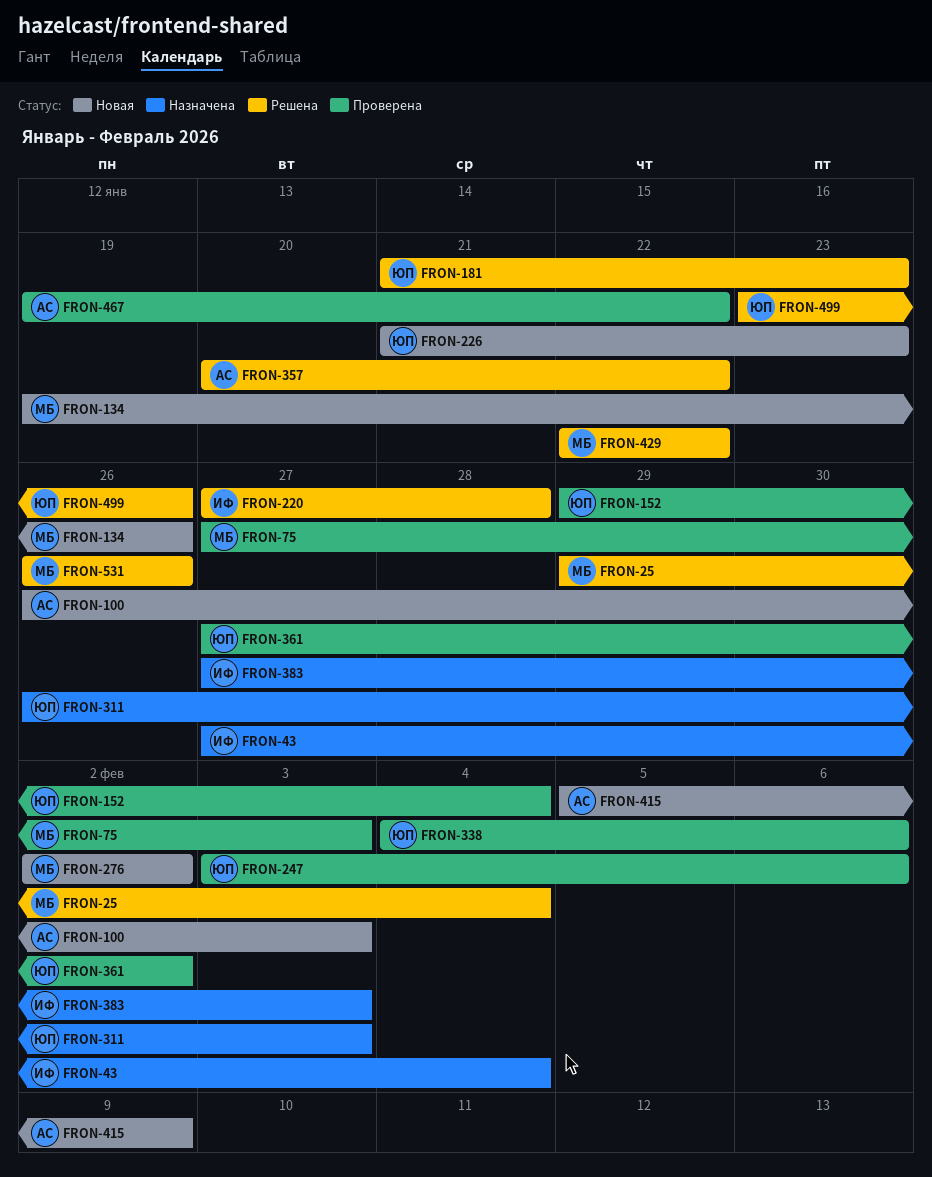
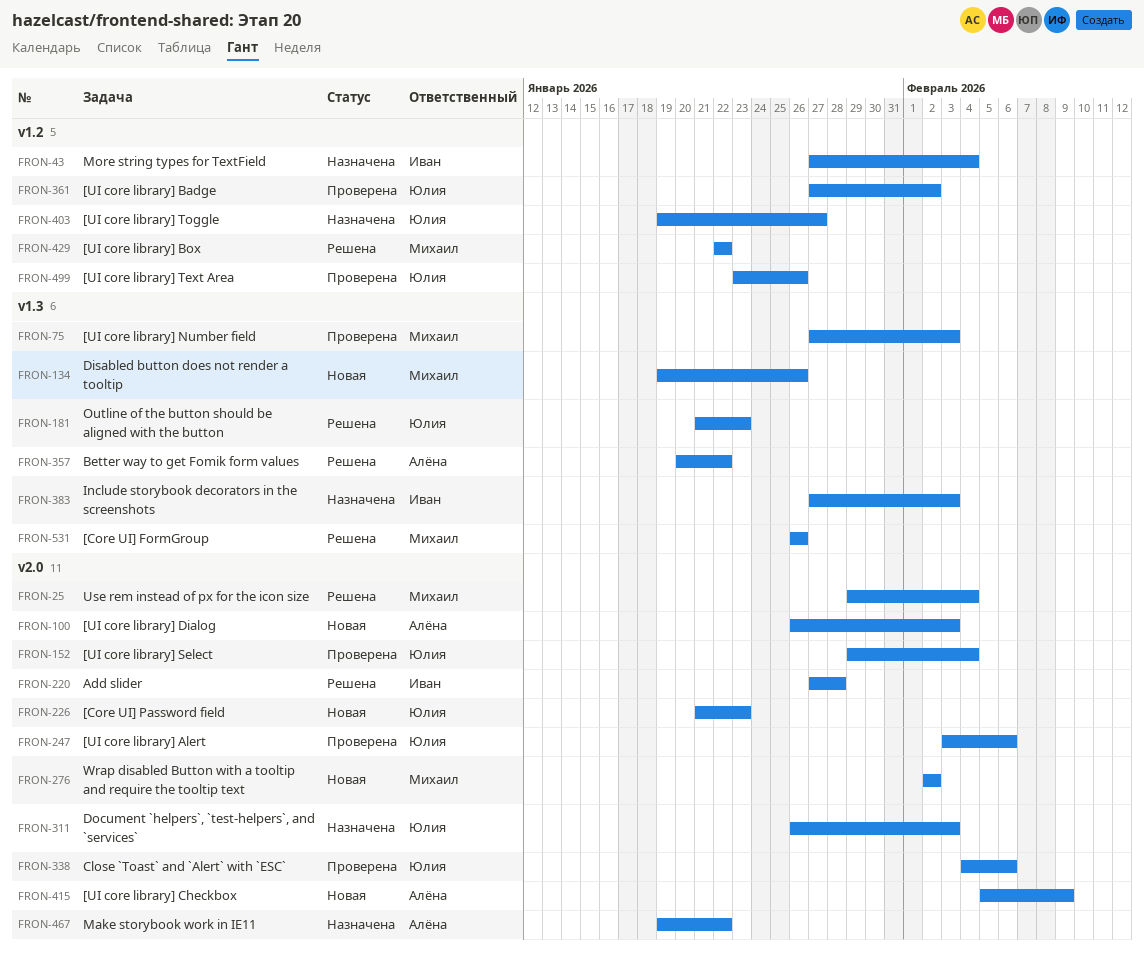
FRON-403: none -> present
FRON-467, status: Проверена -> Назначена
FRON-499, status: Решена -> Проверена

